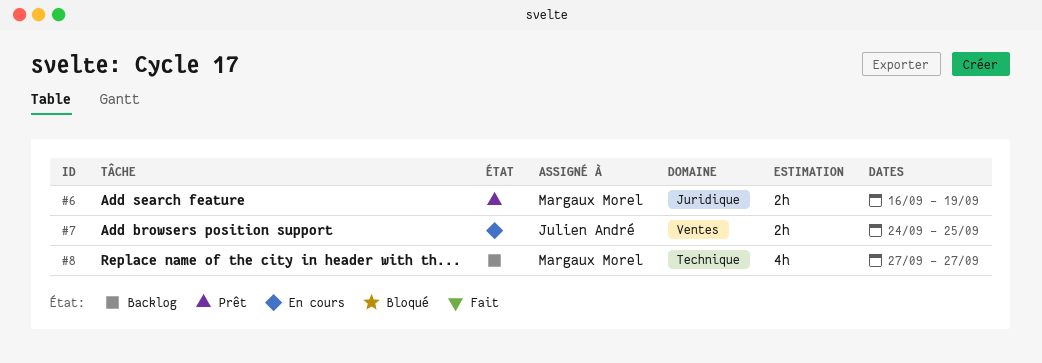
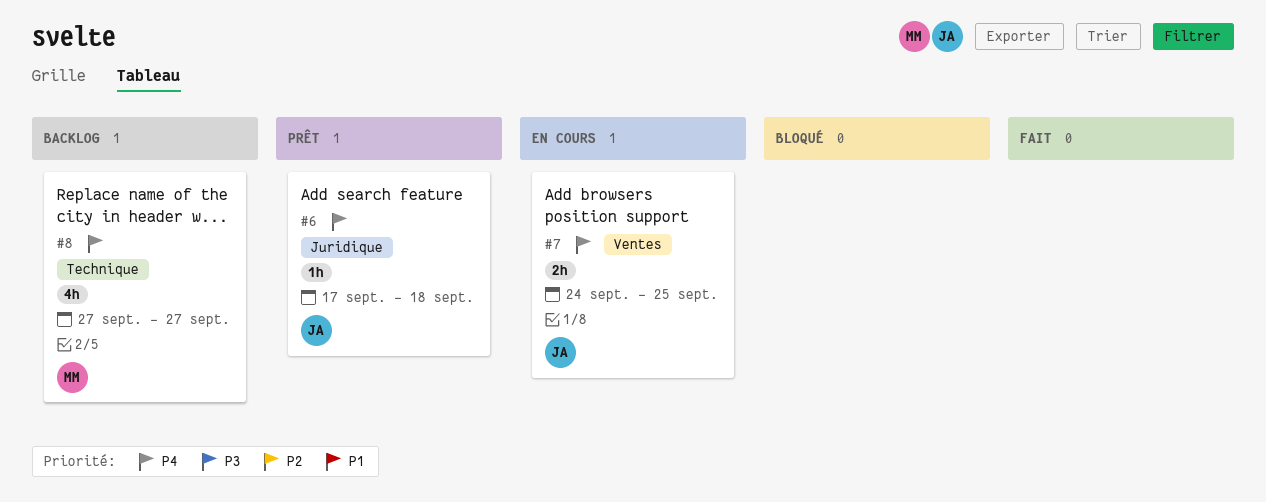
#6, owner: Margaux Morel -> Julien André
#6, estimate: 2h -> 1h
#6, start: Sep 16 -> Sep 17
#6, due: Sep 19 -> Sep 18

